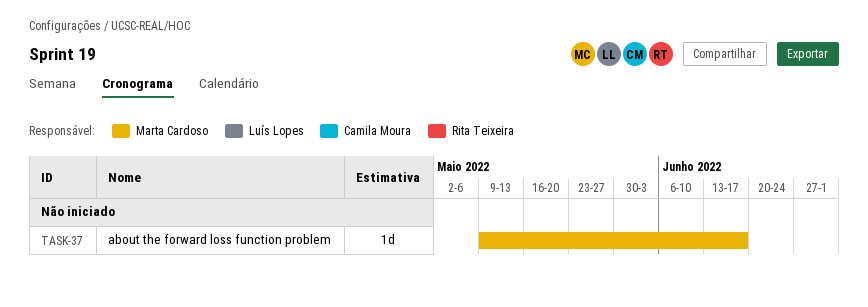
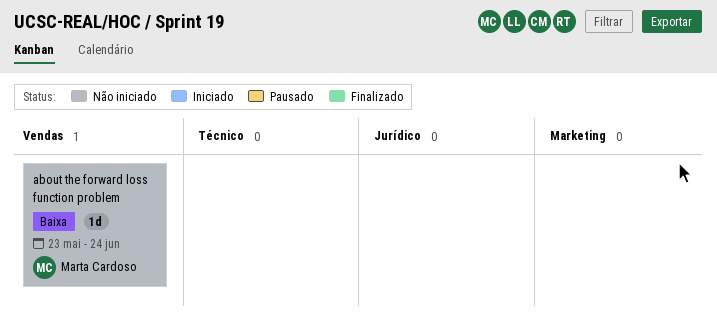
about the forward loss function problem, start: May 9 -> May 23
about the forward loss function problem, due: Jun 17 -> Jun 24

